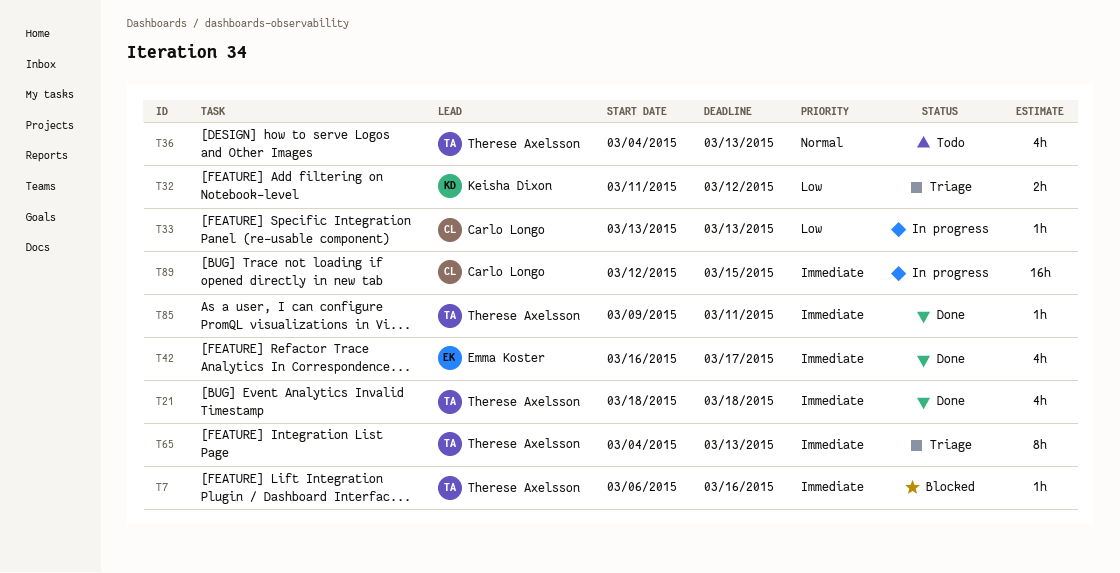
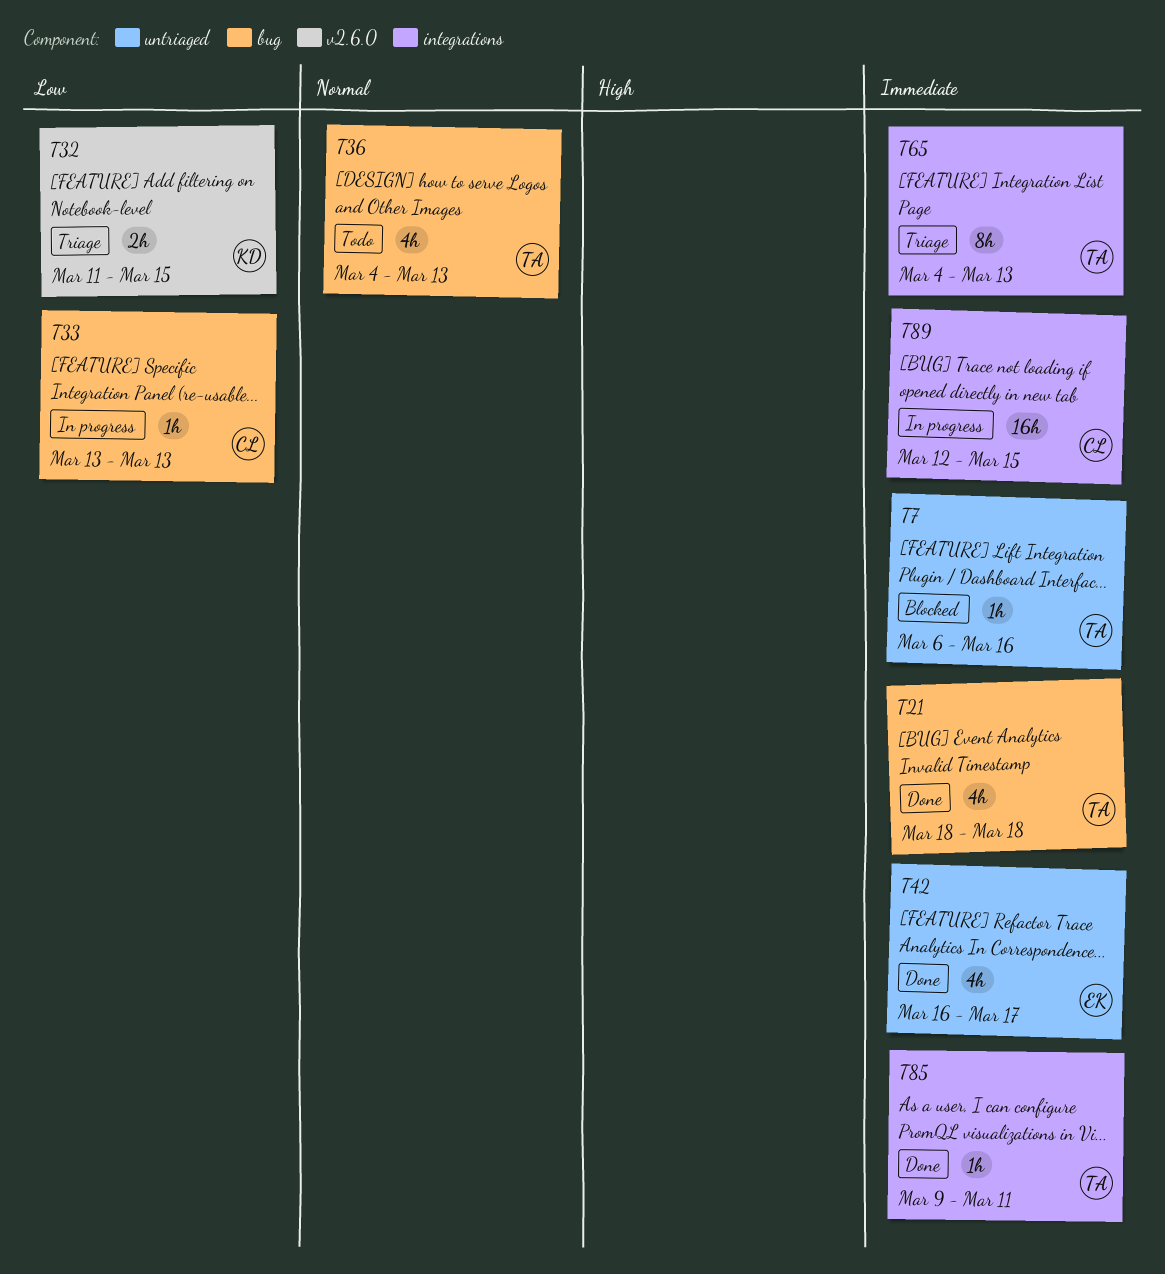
T32, due: Mar 12 -> Mar 15

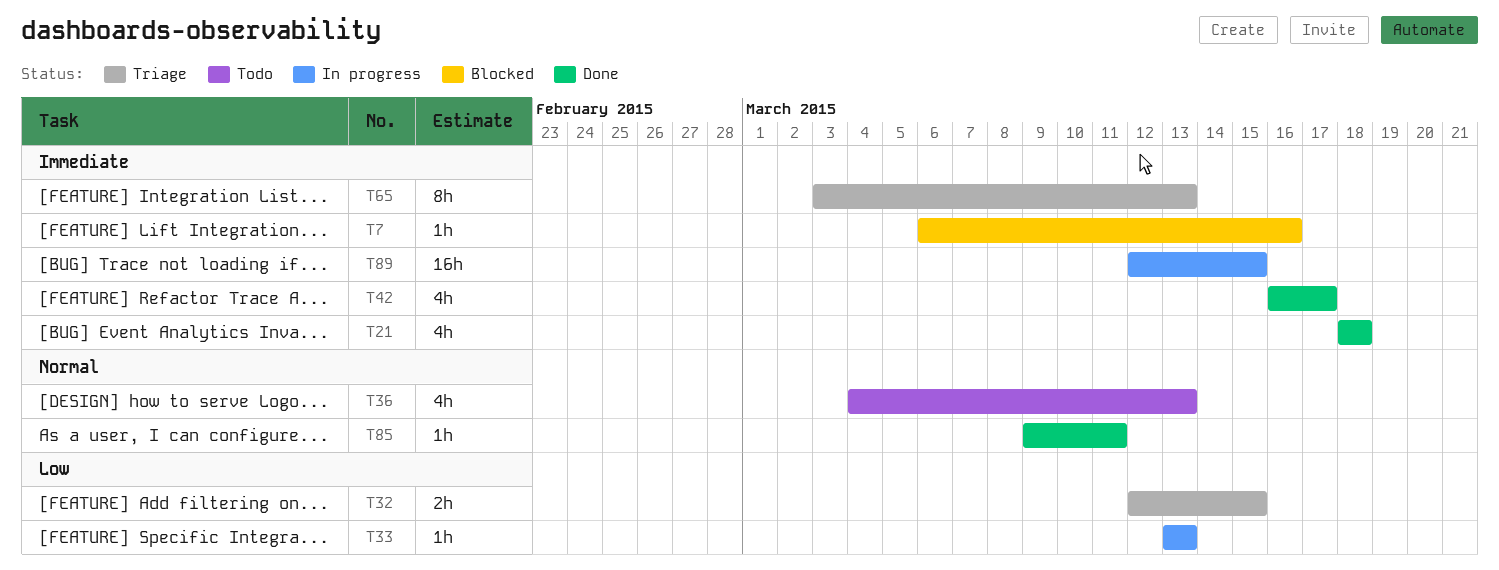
T32, start: Mar 11 -> Mar 12
T65, start: Mar 4 -> Mar 3
T85, priority: Immediate -> Normal

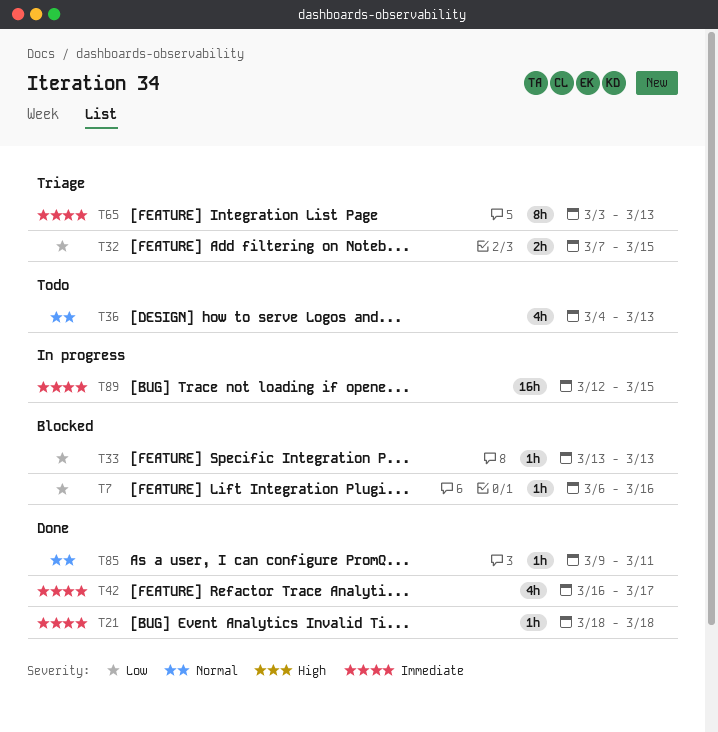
T7, priority: Immediate -> Low
T21, estimate: 4h -> 1h
T32, start: Mar 12 -> Mar 7
T33, status: In progress -> Blocked

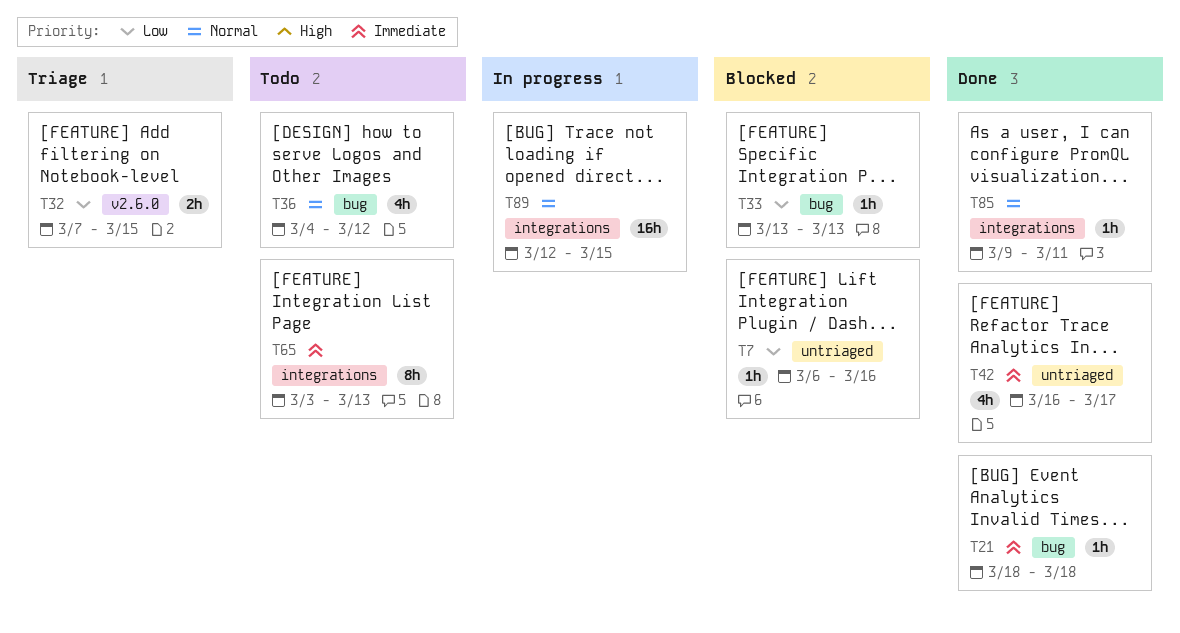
T36, due: Mar 13 -> Mar 12
T65, status: Triage -> Todo
T89, priority: Immediate -> Normal

